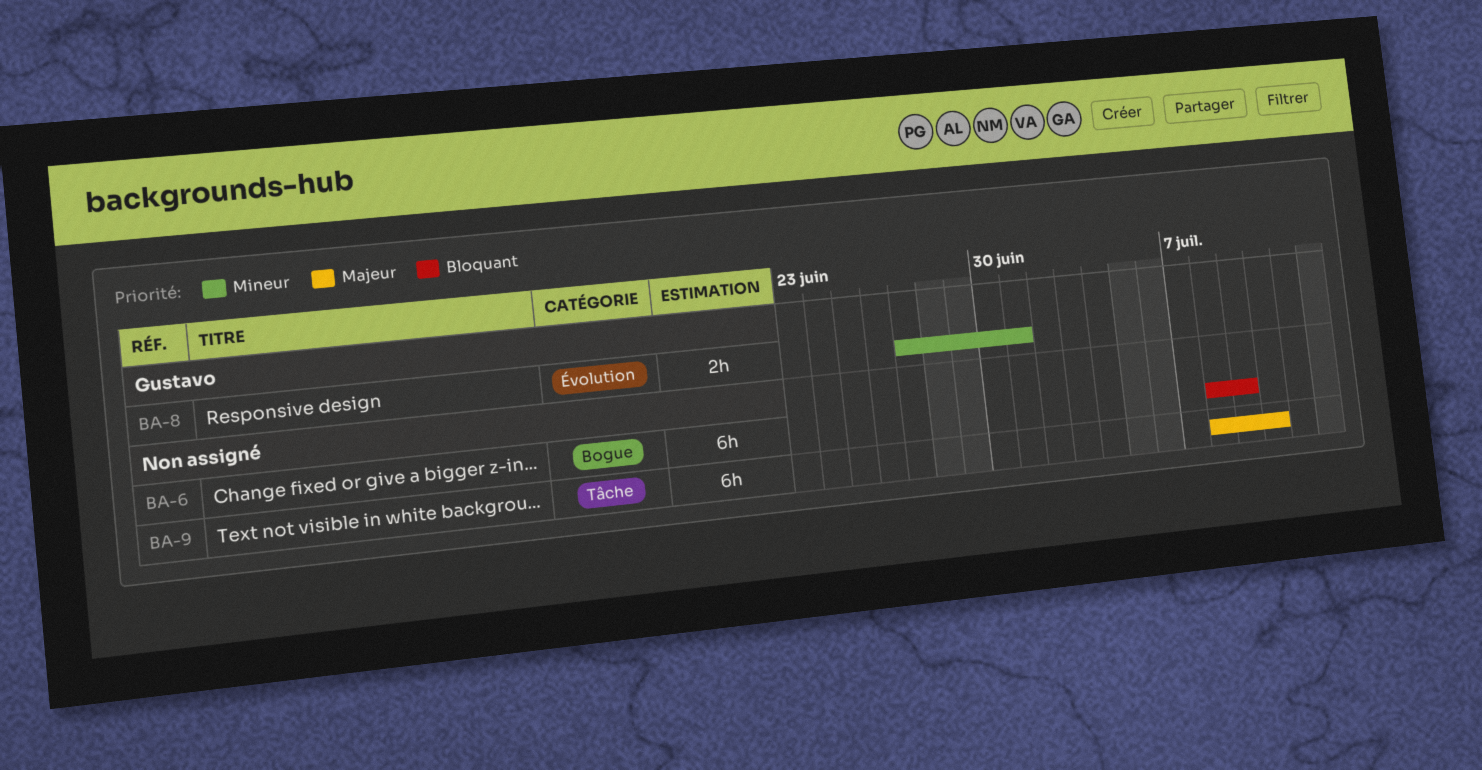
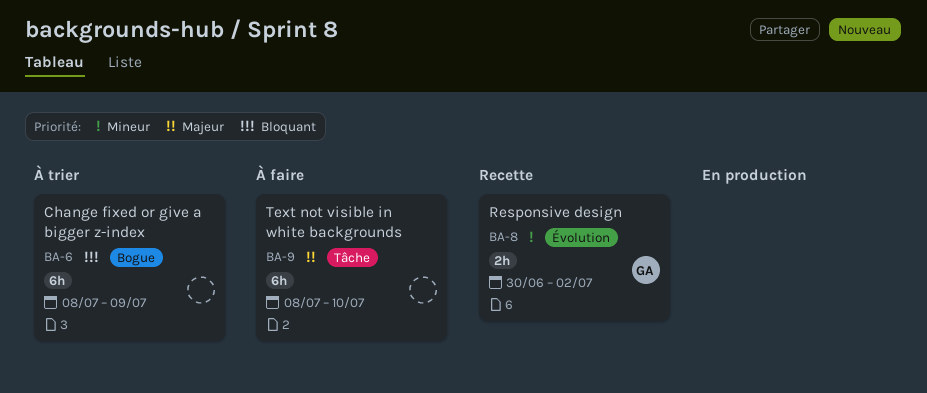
BA-8, start: Jun 27 -> Jun 30
BA-8, due: Jul 1 -> Jul 2

